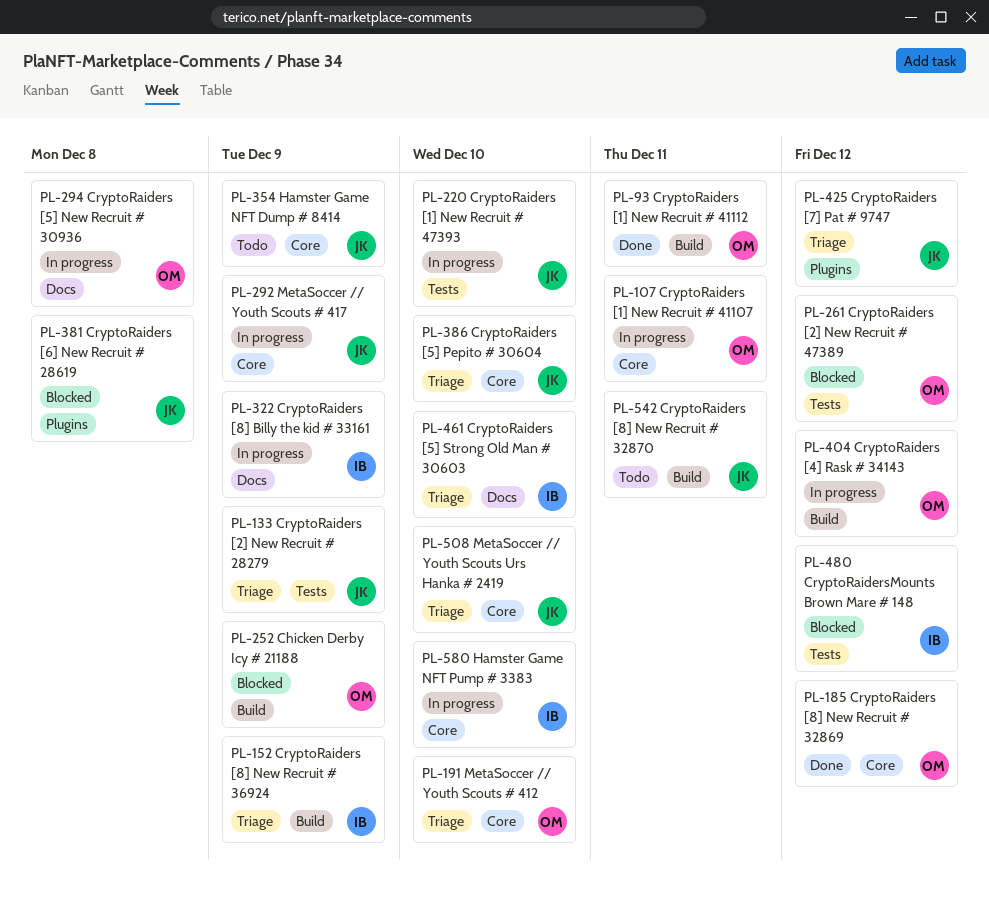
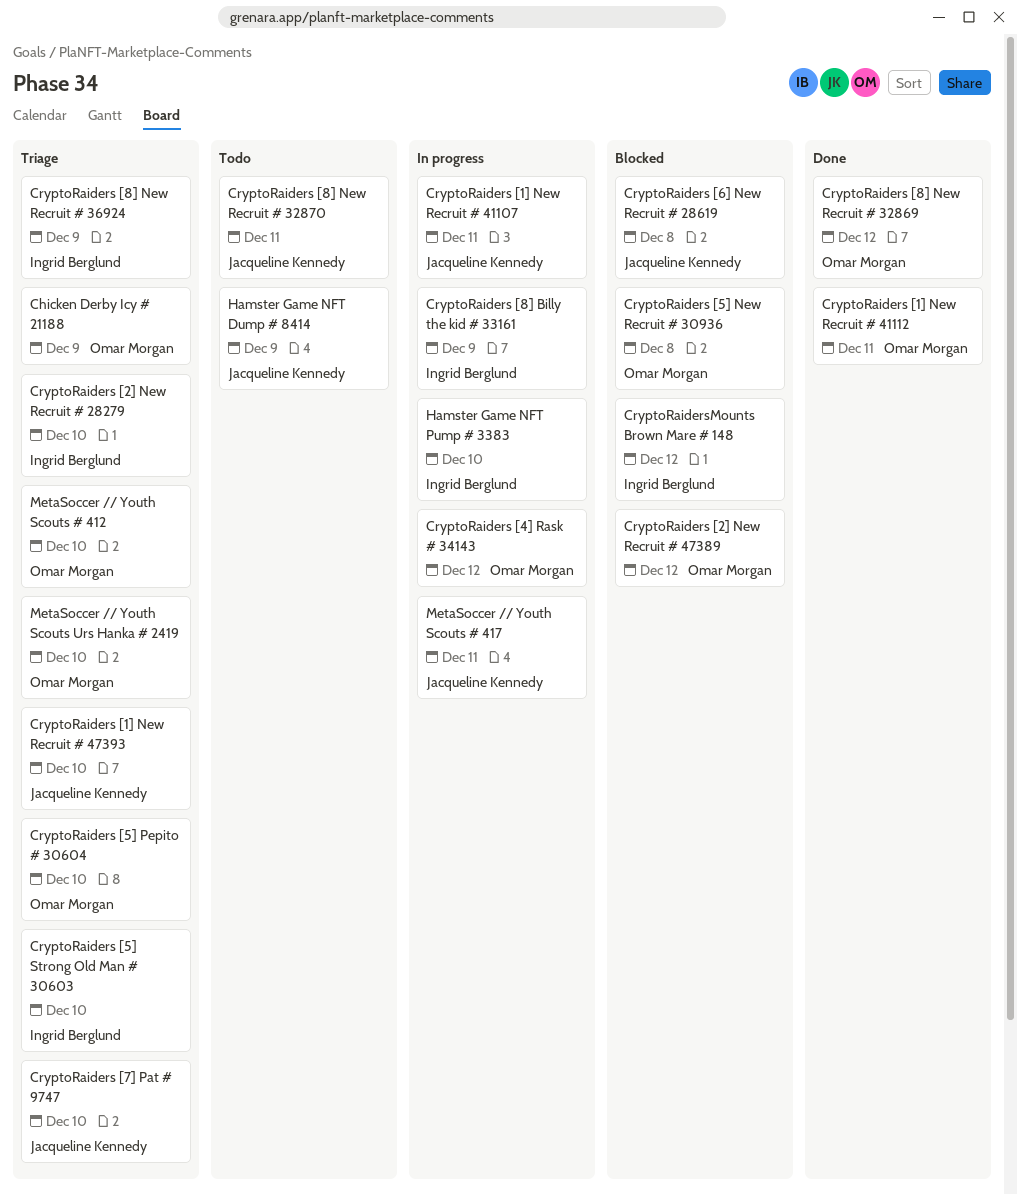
Chicken Derby Icy # 21188, status: Blocked -> Triage
CryptoRaiders [1] New Recruit # 41107, owner: Omar Morgan -> Jacqueline Kennedy
CryptoRaiders [1] New Recruit # 47393, status: In progress -> Triage
CryptoRaiders [2] New Recruit # 28279, owner: Jacqueline Kennedy -> Ingrid Berglund
CryptoRaiders [2] New Recruit # 28279, due: Dec 9 -> Dec 10
CryptoRaiders [5] New Recruit # 30936, status: In progress -> Blocked
CryptoRaiders [5] Pepito # 30604, owner: Jacqueline Kennedy -> Omar Morgan
CryptoRaiders [7] Pat # 9747, due: Dec 12 -> Dec 10
MetaSoccer // Youth Scouts # 417, due: Dec 9 -> Dec 11
MetaSoccer // Youth Scouts Urs Hanka # 2419, owner: Jacqueline Kennedy -> Omar Morgan

